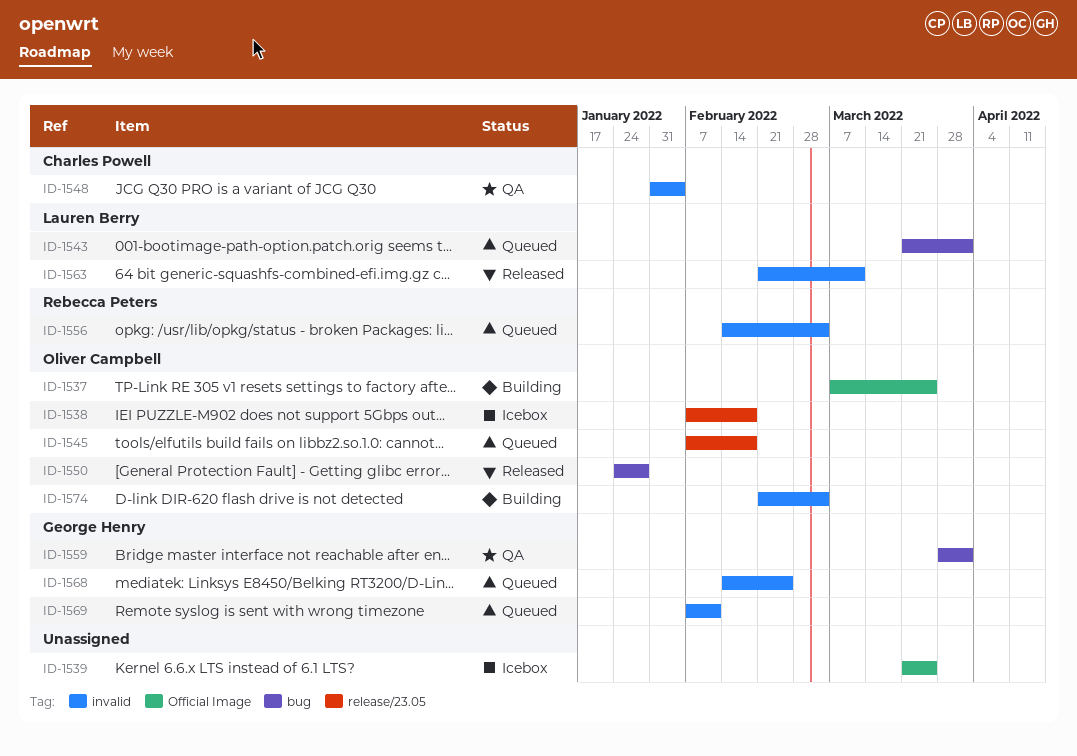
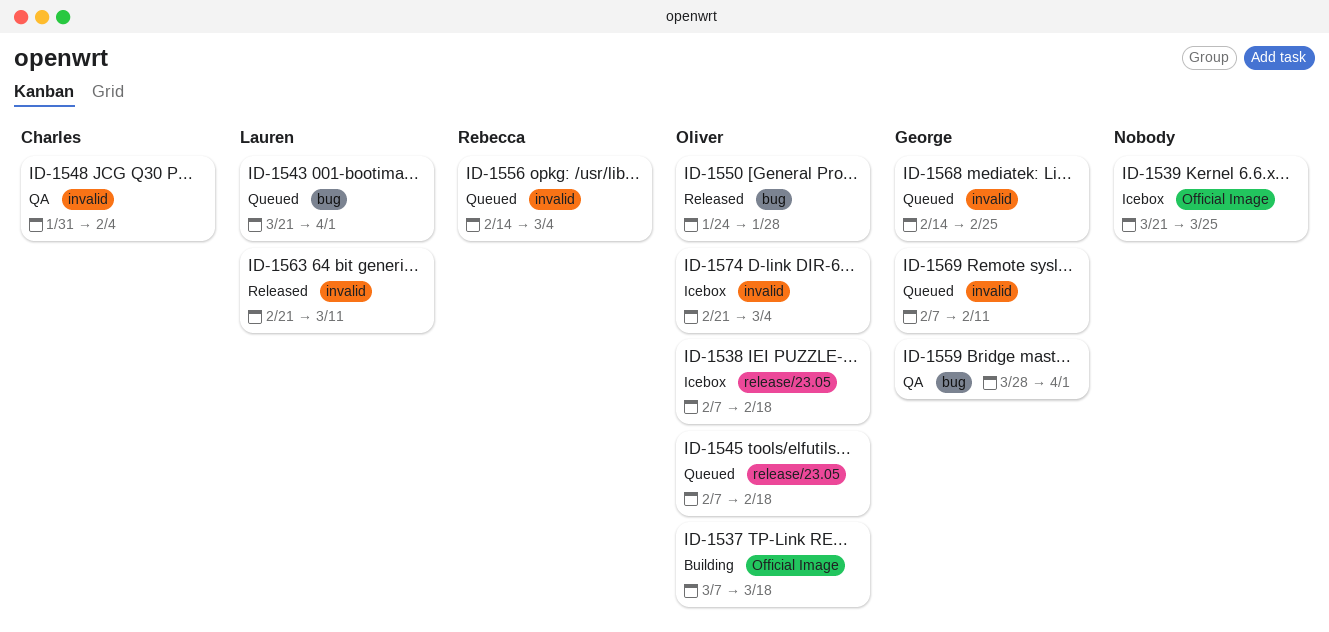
ID-1537, due: Mar 25 -> Mar 18
ID-1574, status: Building -> Icebox

